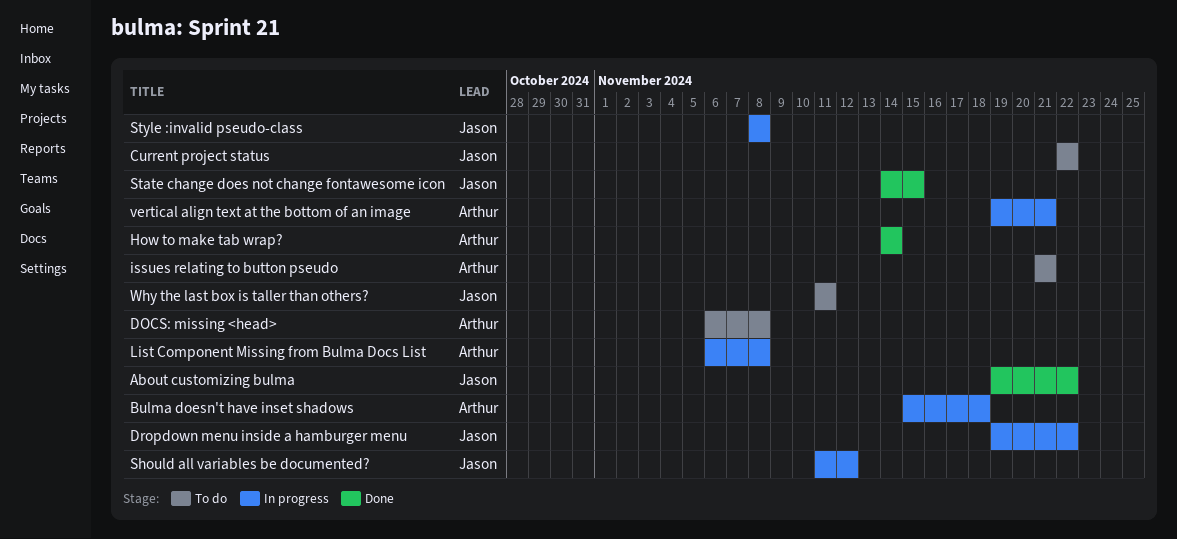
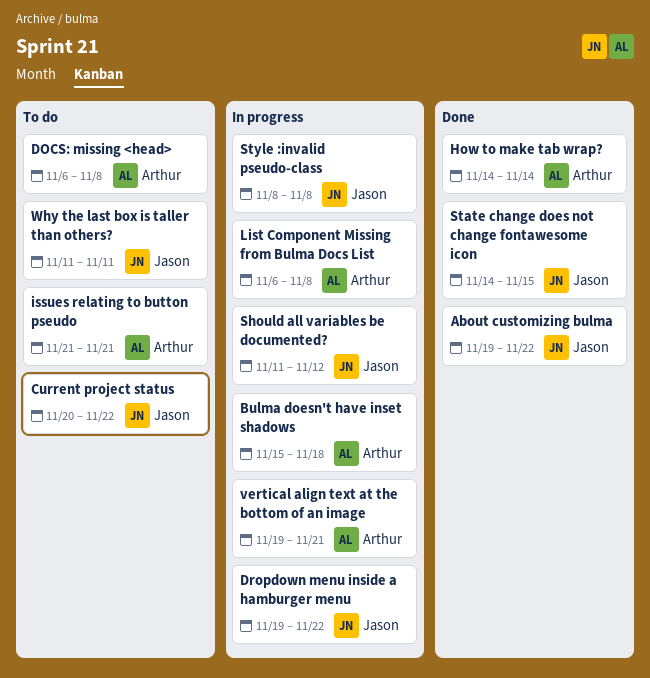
Current project status, start: Nov 22 -> Nov 20

